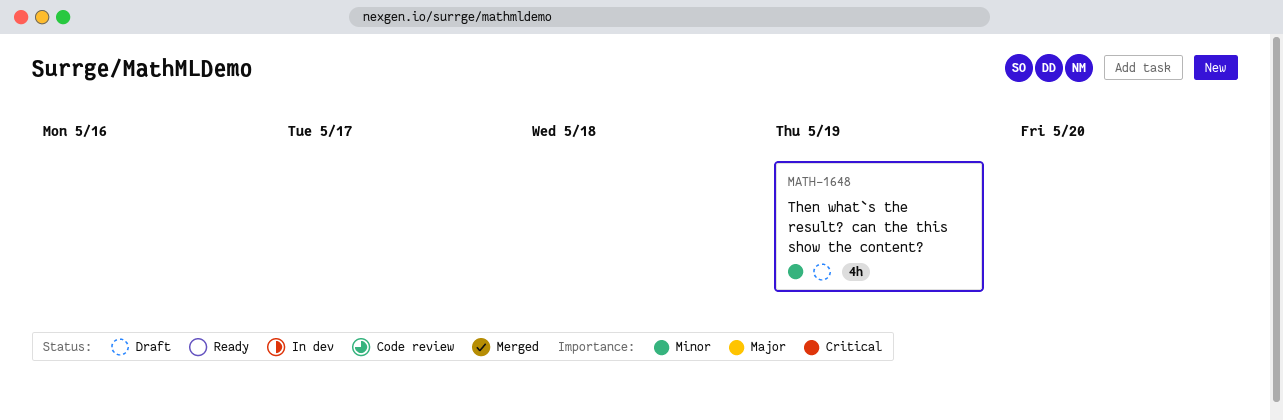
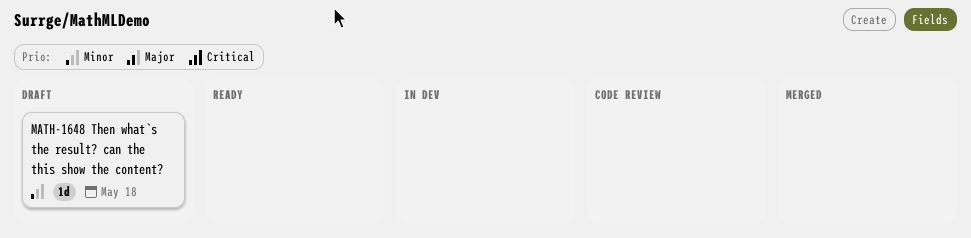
MATH-1648, estimate: 4h -> 1d
MATH-1648, due: May 19 -> May 18

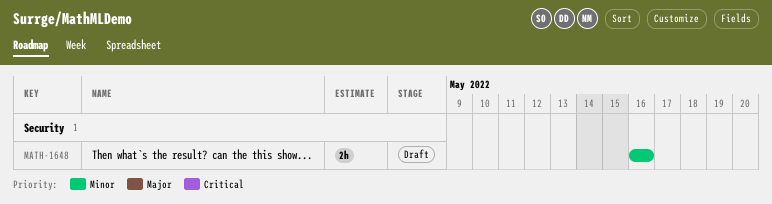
MATH-1648, estimate: 1d -> 2h
MATH-1648, due: May 18 -> May 16

